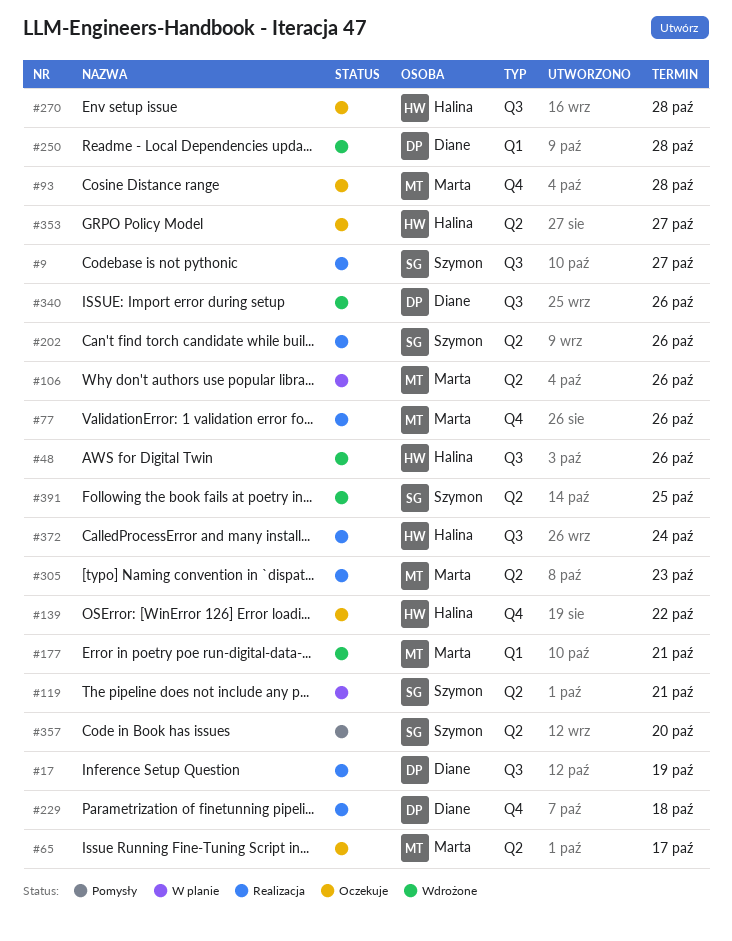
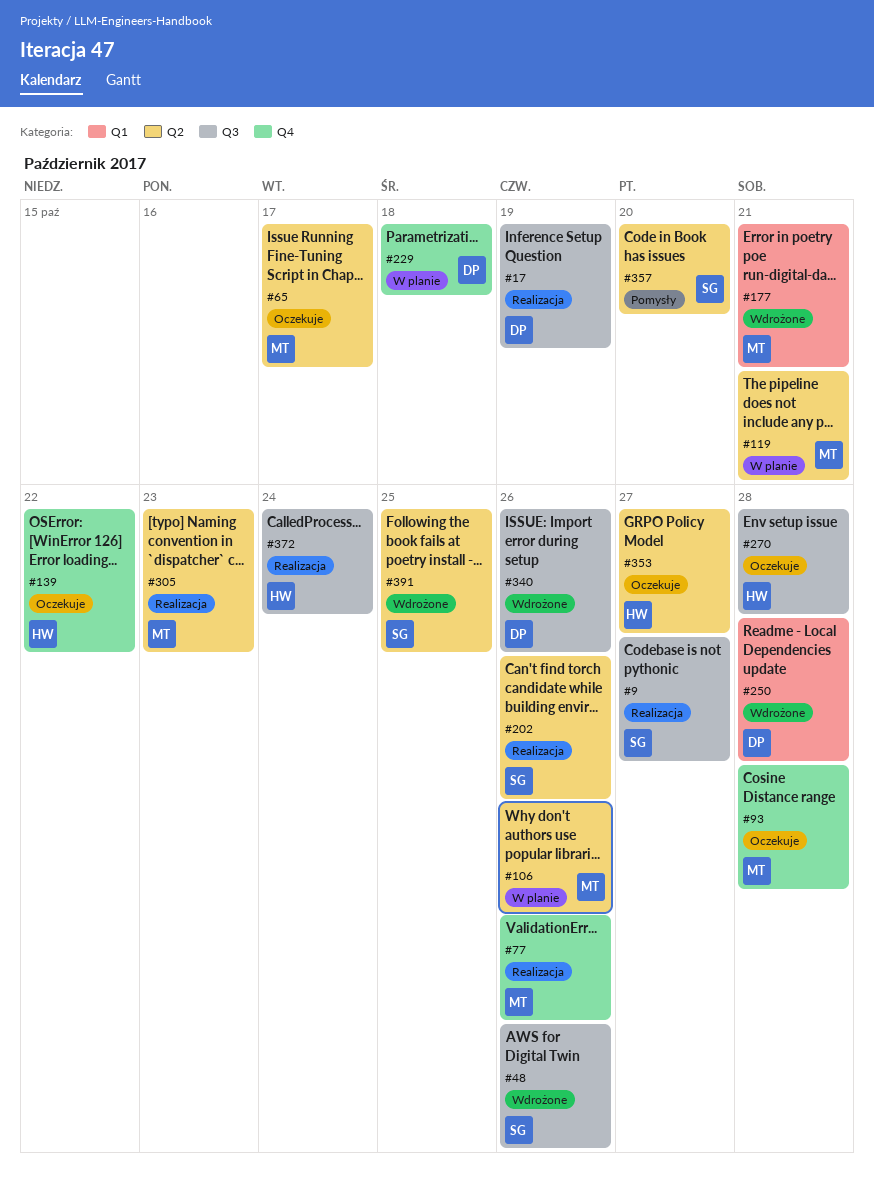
#48, owner: Halina -> Szymon
#119, owner: Szymon -> Marta
#229, status: Realizacja -> W planie

